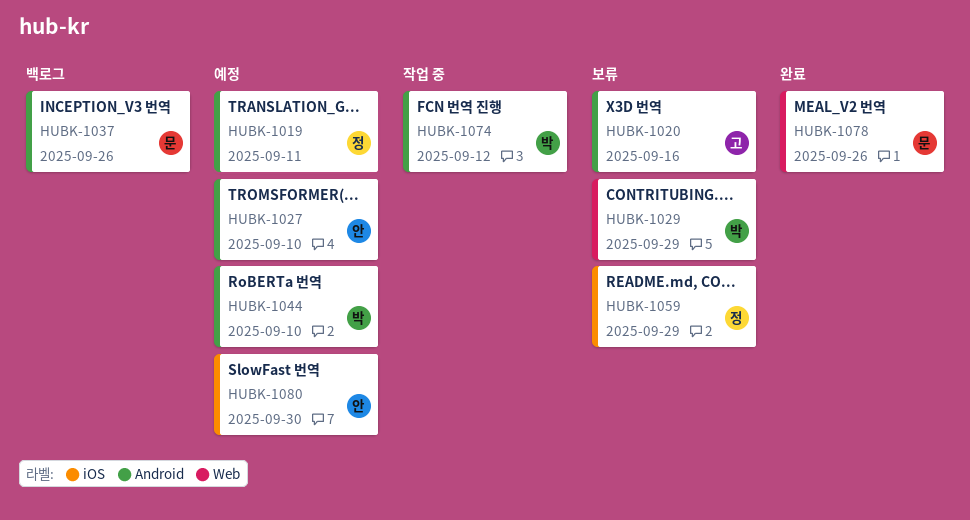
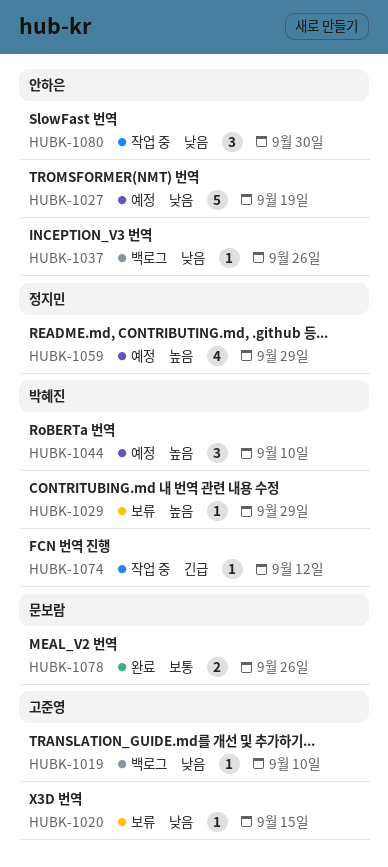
HUBK-1019, status: 예정 -> 백로그
HUBK-1019, owner: 정지민 -> 고준영
HUBK-1019, due: Sep 11 -> Sep 10
HUBK-1020, due: Sep 16 -> Sep 15
HUBK-1027, due: Sep 10 -> Sep 19
HUBK-1037, owner: 문보람 -> 안하은
HUBK-1059, status: 보류 -> 예정
HUBK-1080, status: 예정 -> 작업 중

